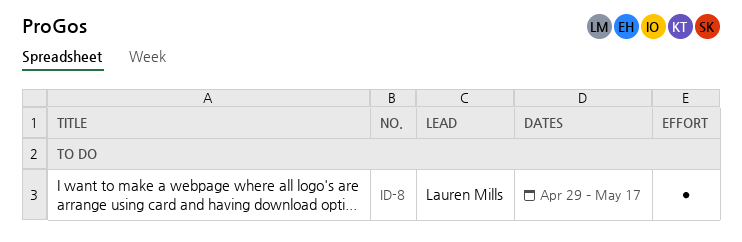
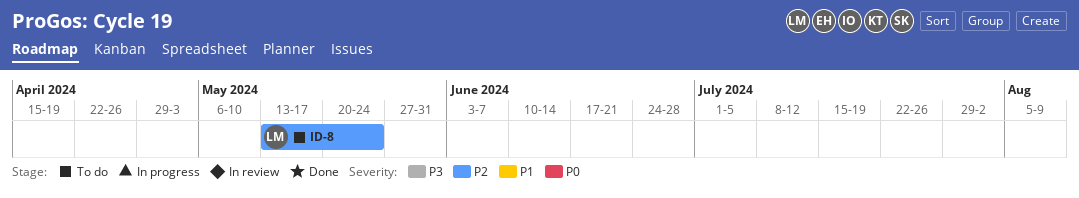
ID-8, start: Apr 29 -> May 13
ID-8, due: May 17 -> May 24

